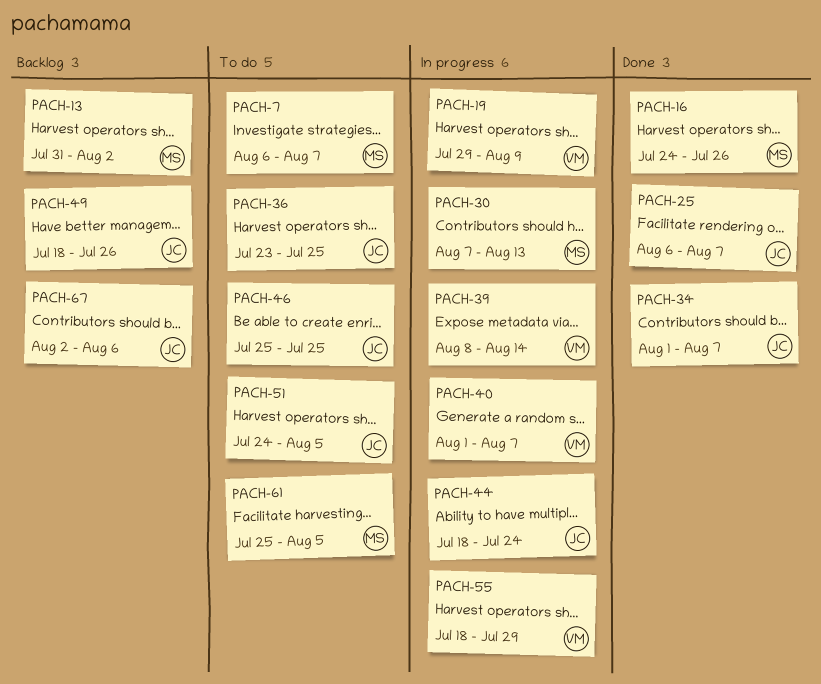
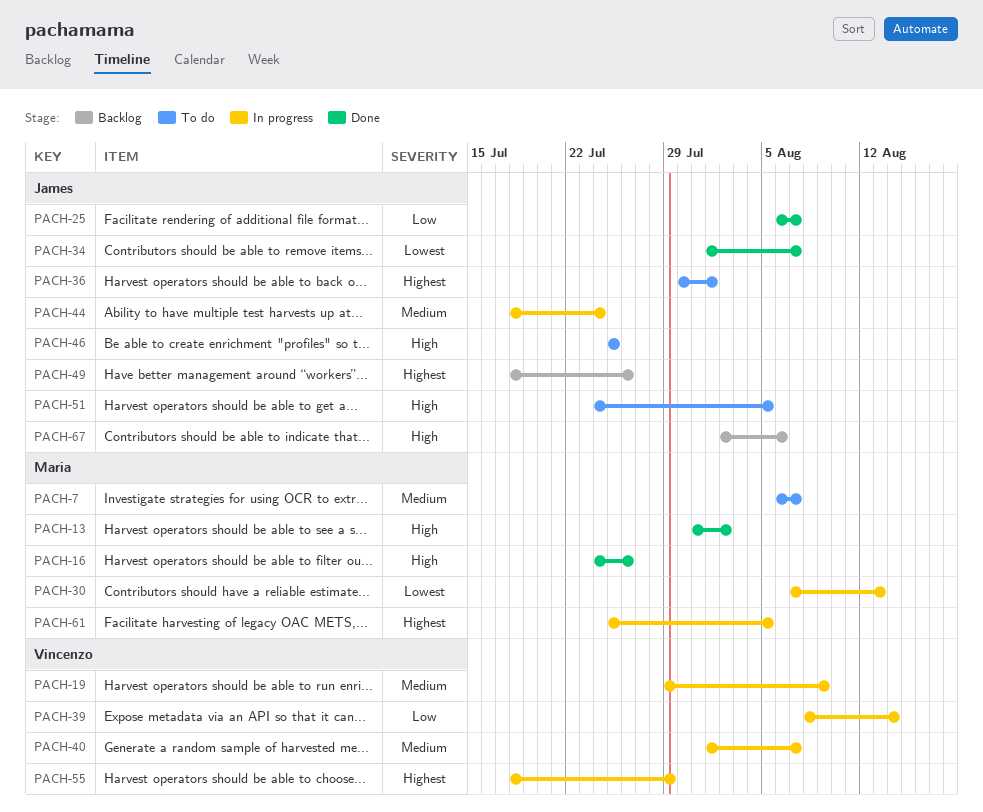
PACH-13, status: Backlog -> Done
PACH-36, start: Jul 23 -> Jul 30
PACH-36, due: Jul 25 -> Aug 1
PACH-61, status: To do -> In progress

